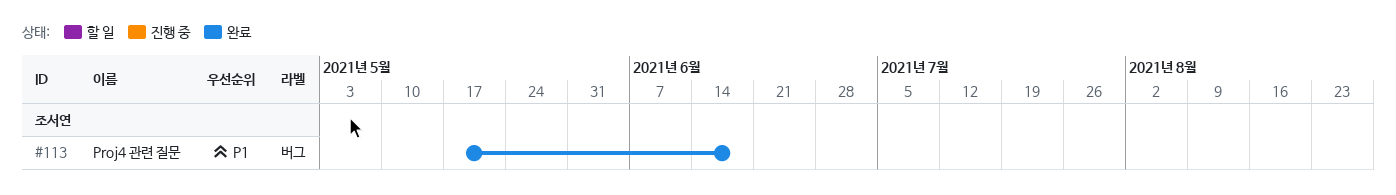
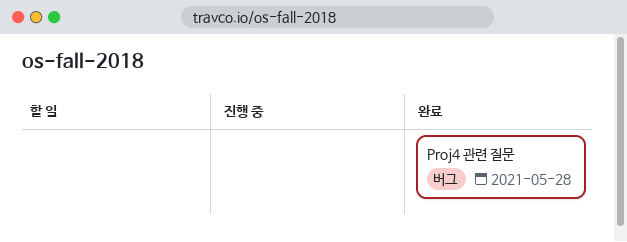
Proj4 관련 질문, due: Jun 18 -> May 28

